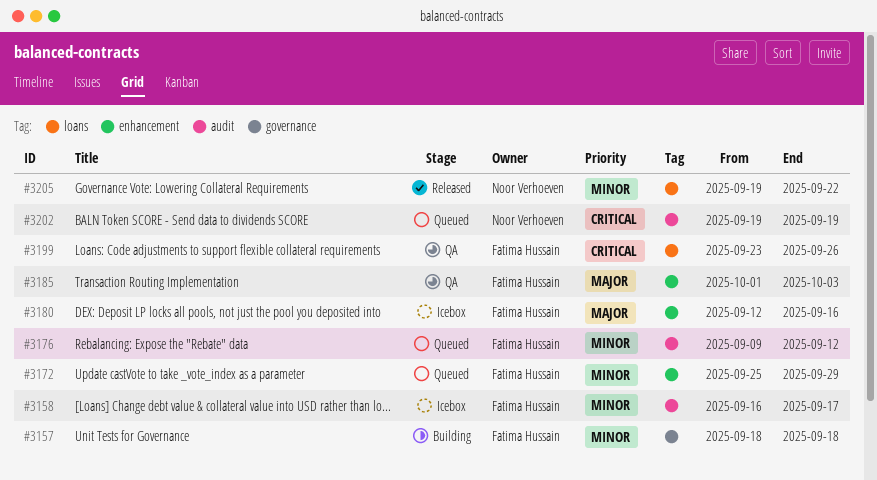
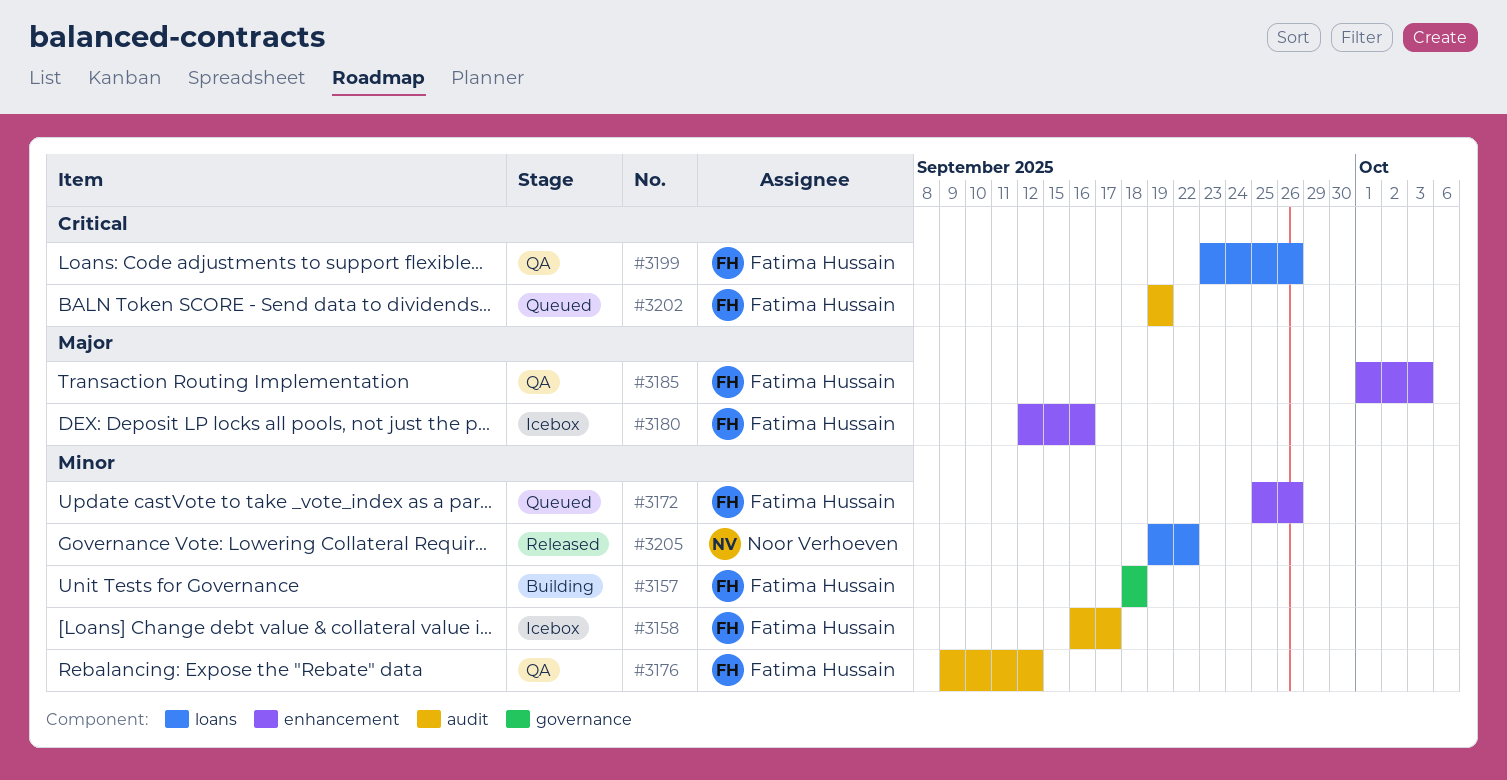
#3172, due: Sep 29 -> Sep 26
#3176, status: Queued -> QA
#3202, owner: Noor Verhoeven -> Fatima Hussain

